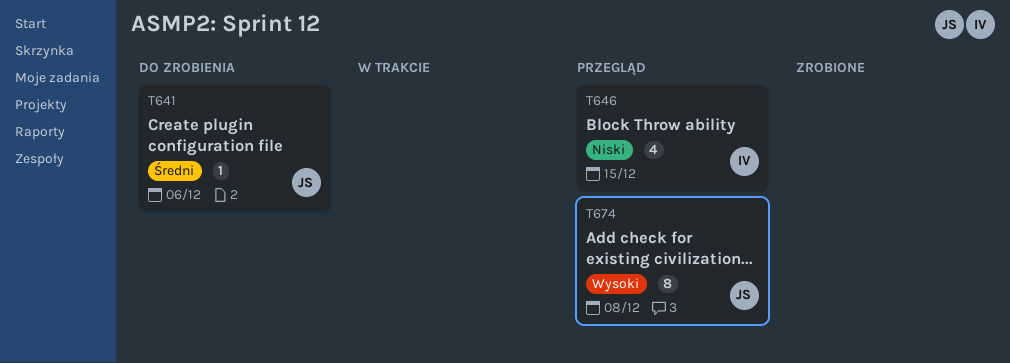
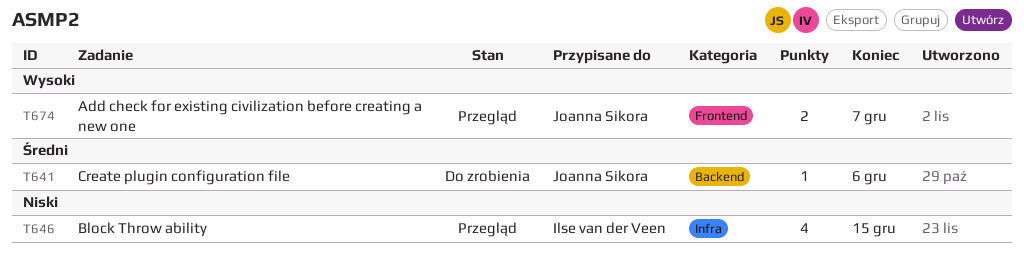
T674, estimate: 8 -> 2
T674, due: Dec 8 -> Dec 7

